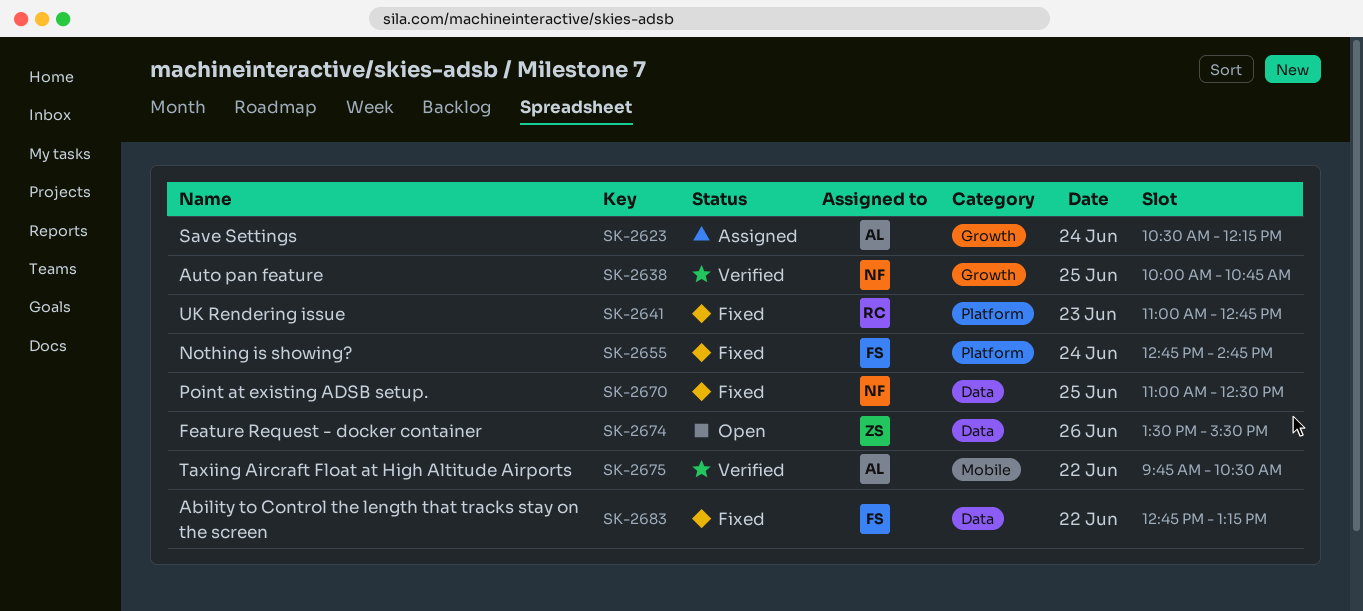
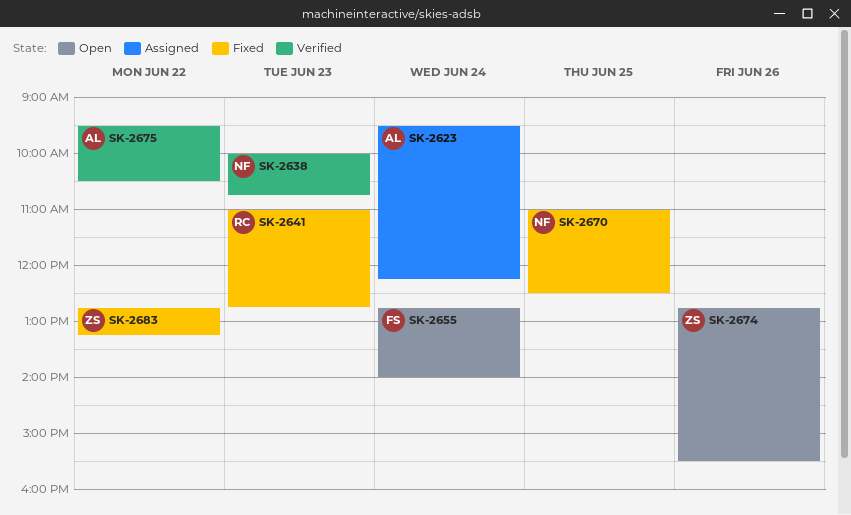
SK-2623, begins: 10:30 -> 09:30
SK-2638, day: Jun 25 -> Jun 23
SK-2655, status: Fixed -> Open
SK-2655, ends: 14:45 -> 14:00
SK-2674, begins: 13:30 -> 12:45
SK-2675, begins: 09:45 -> 09:30
SK-2683, owner: FS -> ZS

